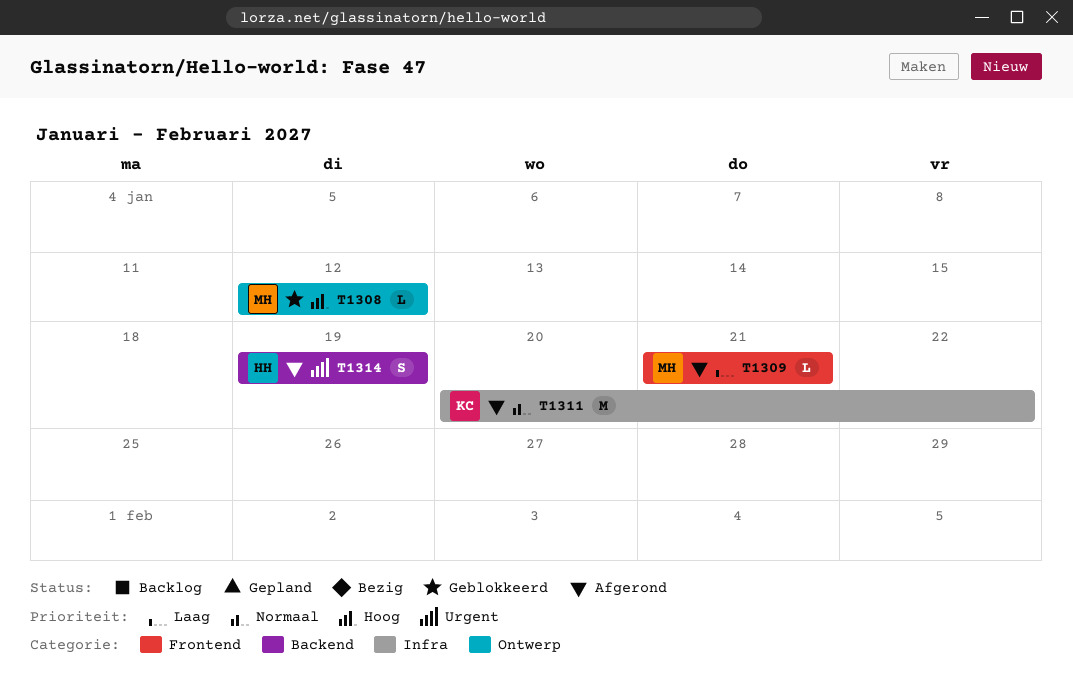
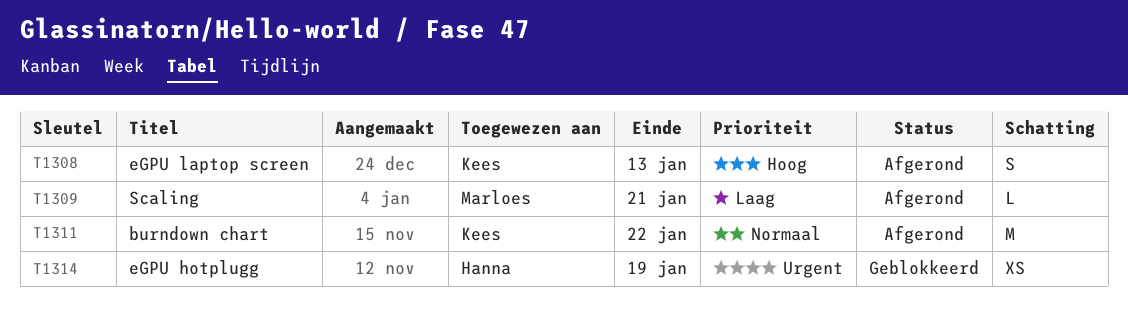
T1308, status: Geblokkeerd -> Afgerond
T1308, owner: Marloes -> Kees
T1308, estimate: L -> S
T1308, due: Jan 12 -> Jan 13
T1314, status: Afgerond -> Geblokkeerd
T1314, estimate: S -> XS

